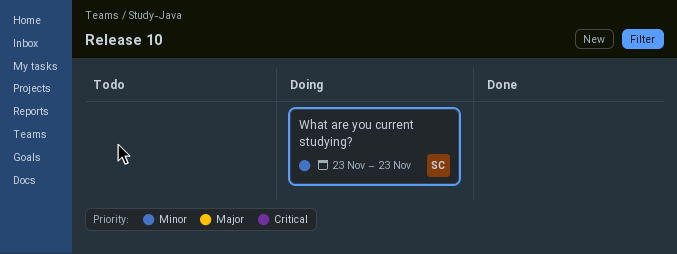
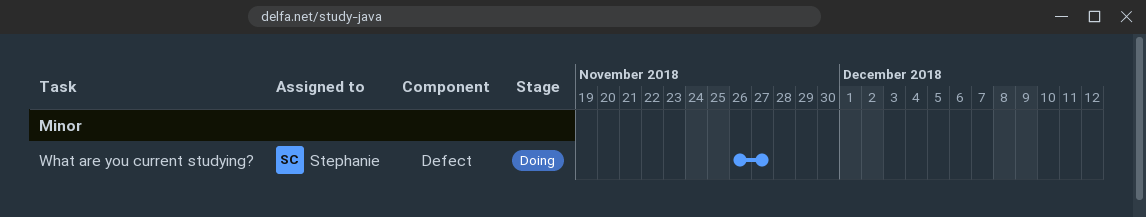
What are you current studying?, start: Nov 23 -> Nov 26
What are you current studying?, due: Nov 23 -> Nov 27

